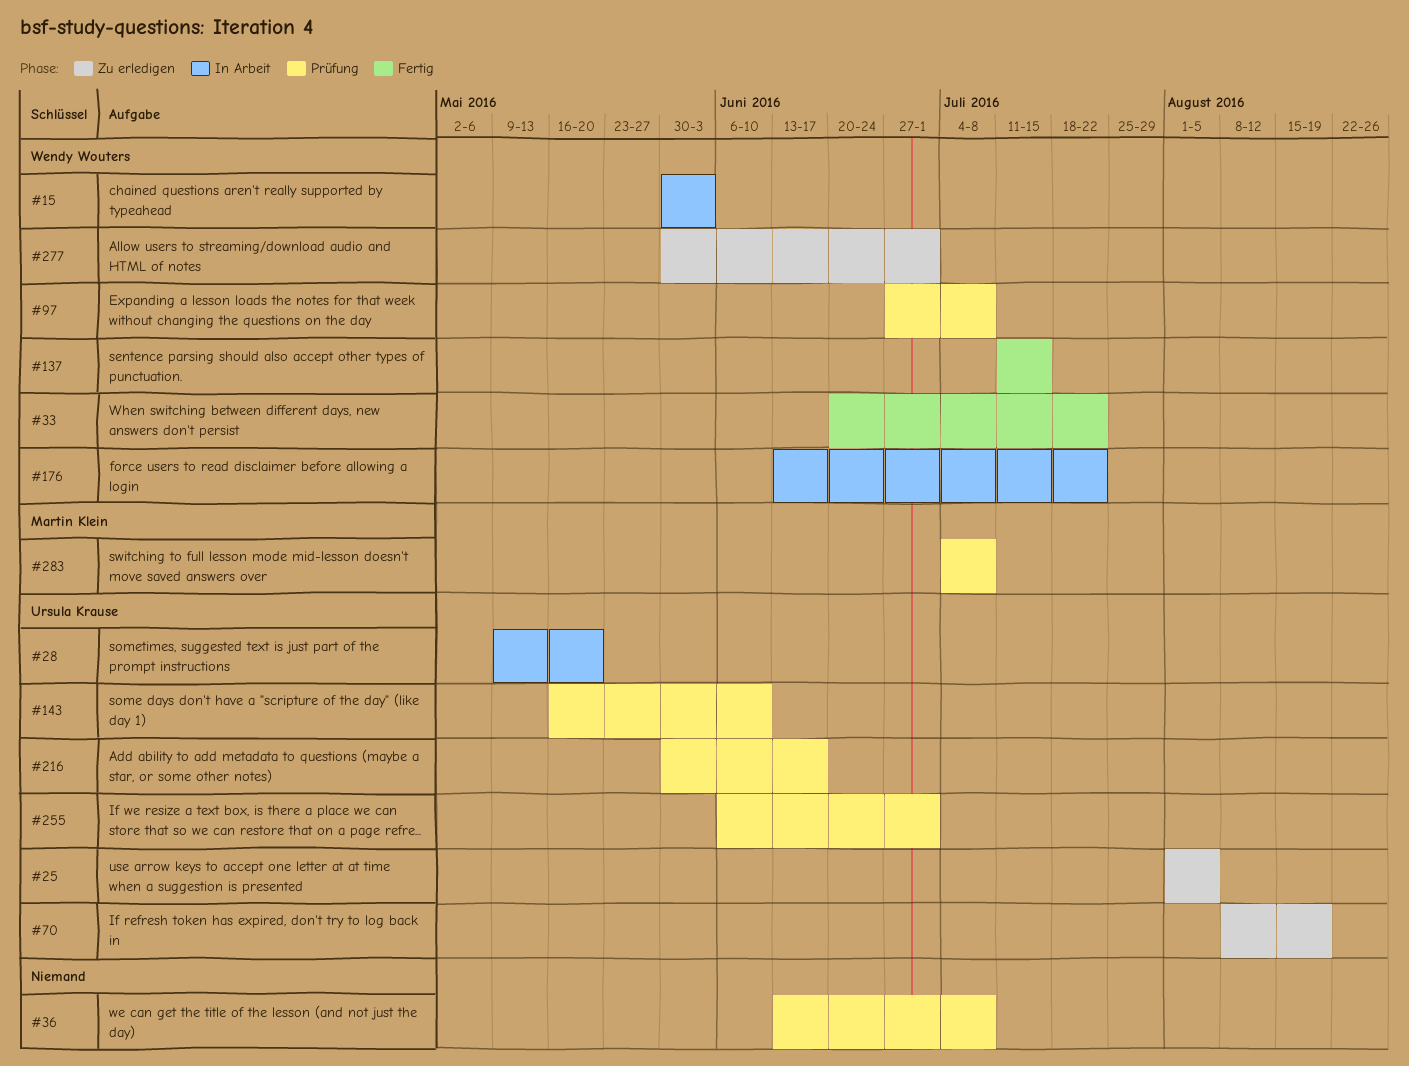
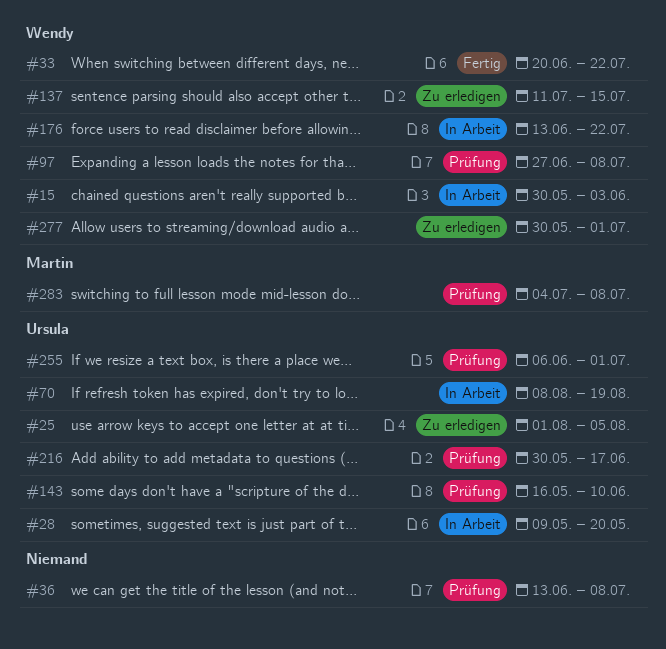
#70, status: Zu erledigen -> In Arbeit
#137, status: Fertig -> Zu erledigen

